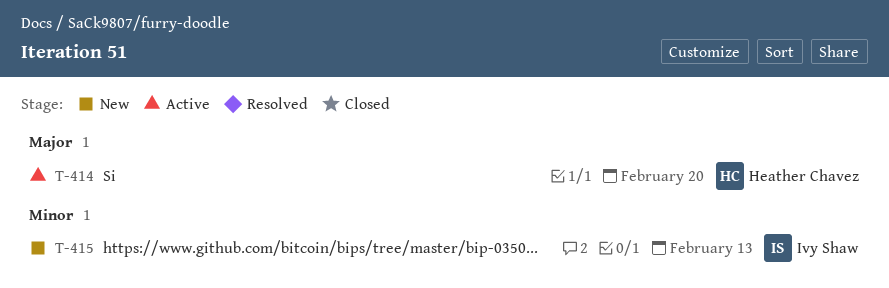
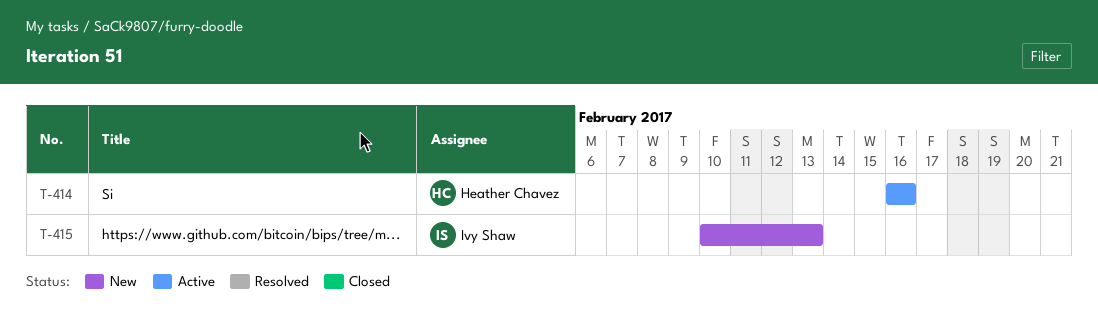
T-414, due: Feb 20 -> Feb 16

